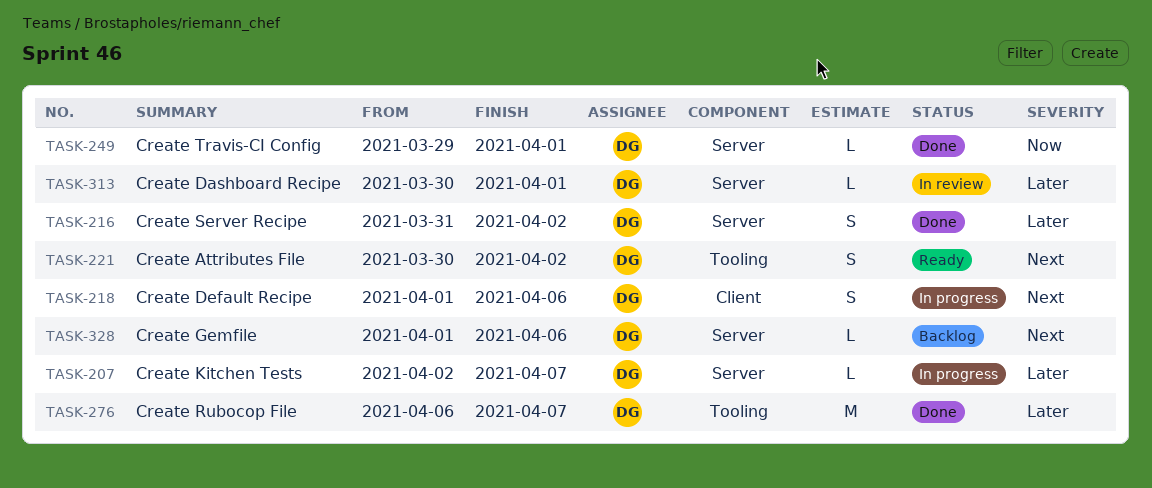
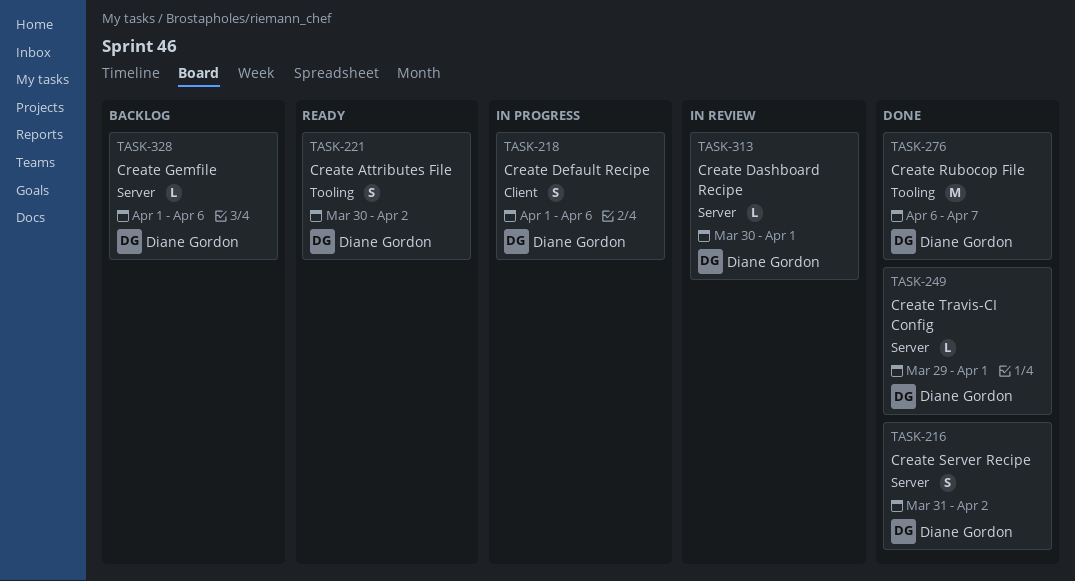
TASK-207: present -> none

